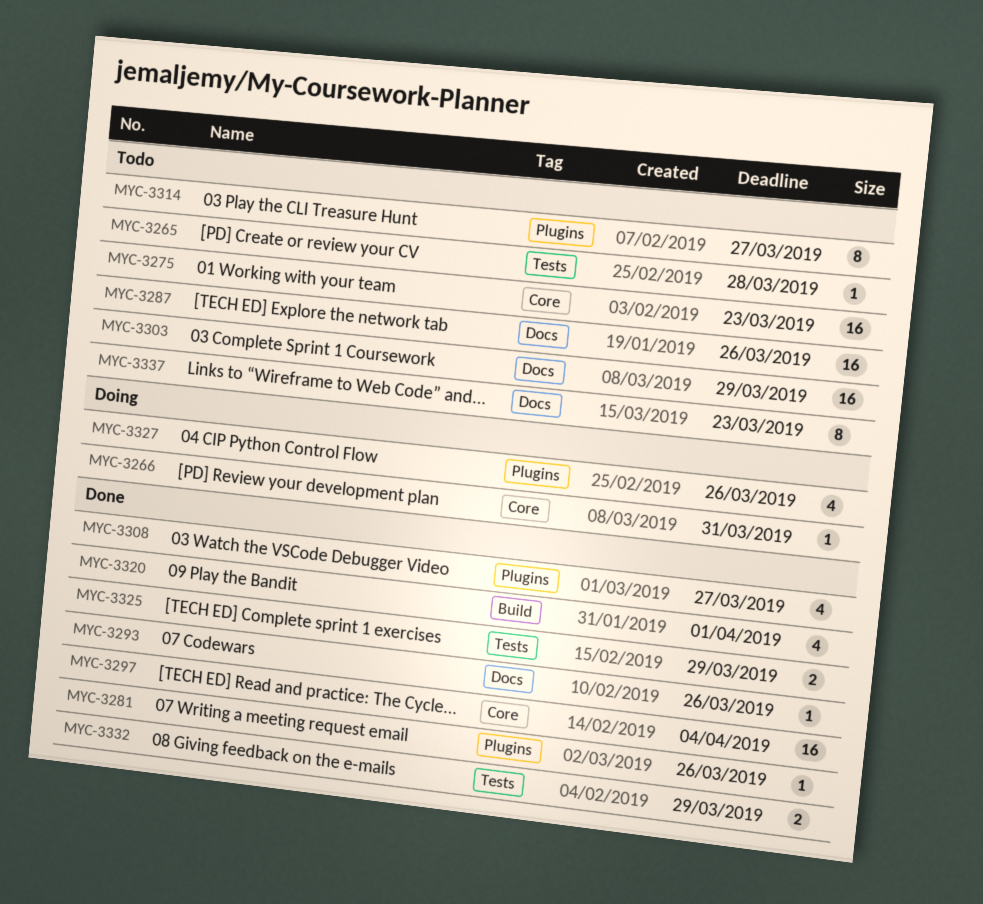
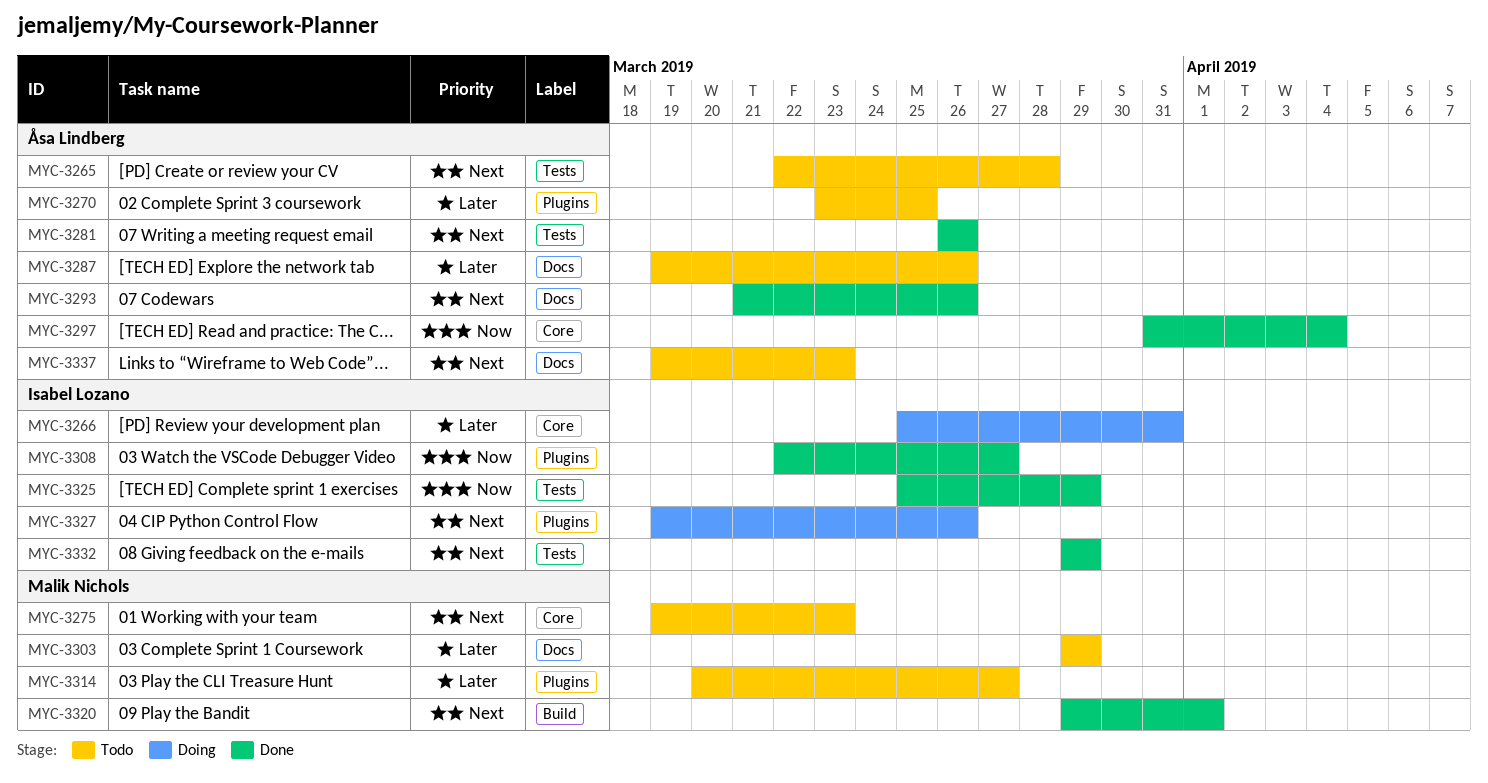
MYC-3270: none -> present
MYC-3281, label: Plugins -> Tests

